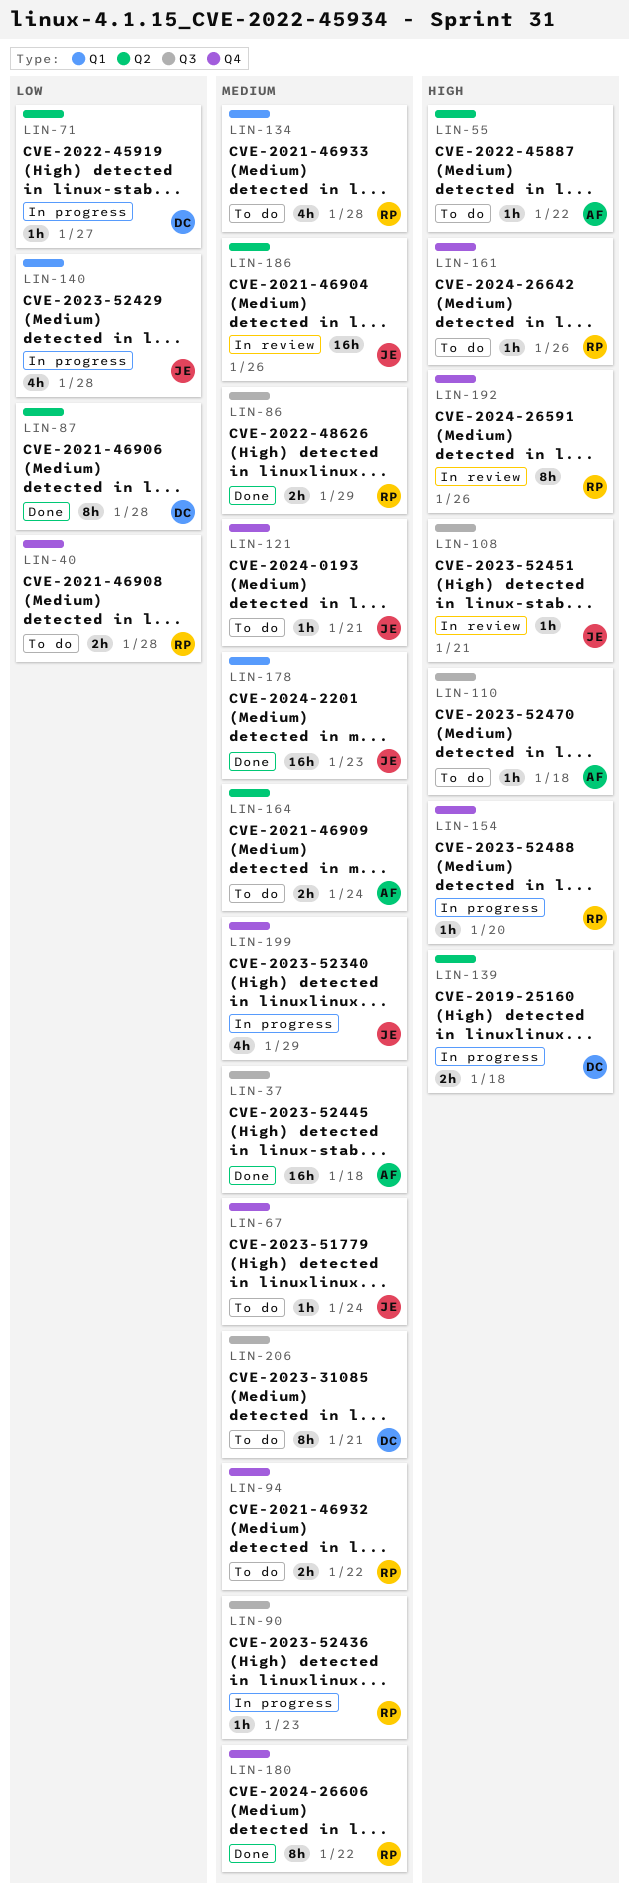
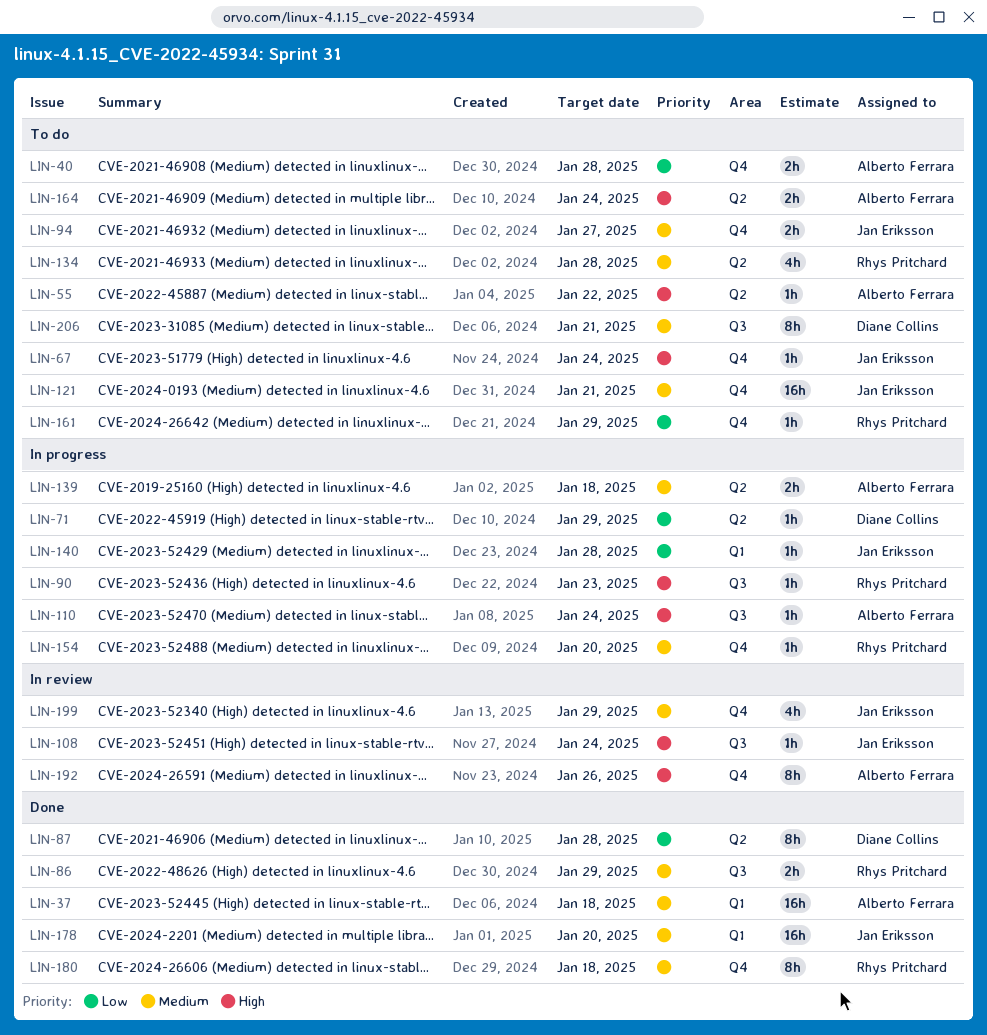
LIN-37, label: Q3 -> Q1
LIN-40, owner: Rhys Pritchard -> Alberto Ferrara
LIN-67, priority: Medium -> High
LIN-71, due: Jan 27 -> Jan 29
LIN-90, priority: Medium -> High
LIN-94, owner: Rhys Pritchard -> Jan Eriksson
LIN-94, due: Jan 22 -> Jan 27
LIN-108, due: Jan 21 -> Jan 24
LIN-110, status: To do -> In progress
LIN-110, due: Jan 18 -> Jan 24
LIN-121, estimate: 1h -> 16h
LIN-134, label: Q1 -> Q2
LIN-139, owner: Diane Collins -> Alberto Ferrara
LIN-139, priority: High -> Medium
LIN-140, estimate: 4h -> 1h
LIN-154, priority: High -> Medium
LIN-161, priority: High -> Low
LIN-161, due: Jan 26 -> Jan 29
LIN-164, priority: Medium -> High
LIN-178, due: Jan 23 -> Jan 20
LIN-180, due: Jan 22 -> Jan 18
LIN-186: present -> none
LIN-192, owner: Rhys Pritchard -> Alberto Ferrara
LIN-199, status: In progress -> In review

